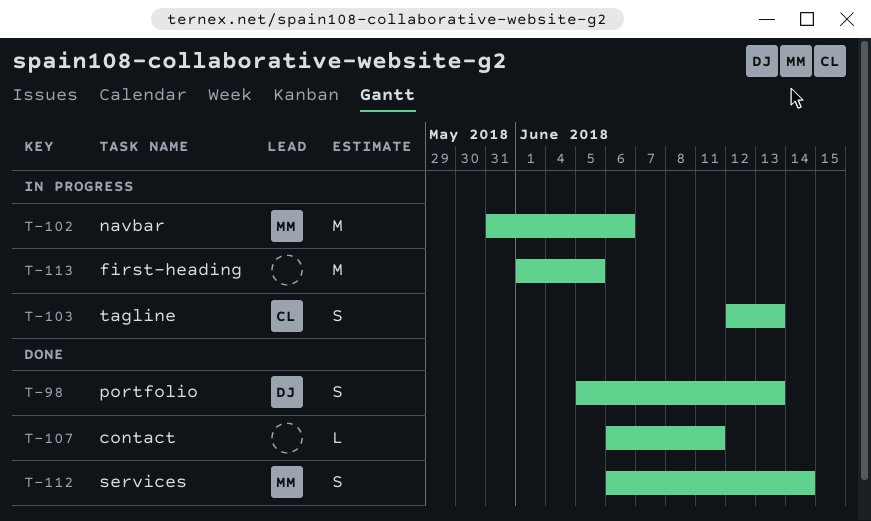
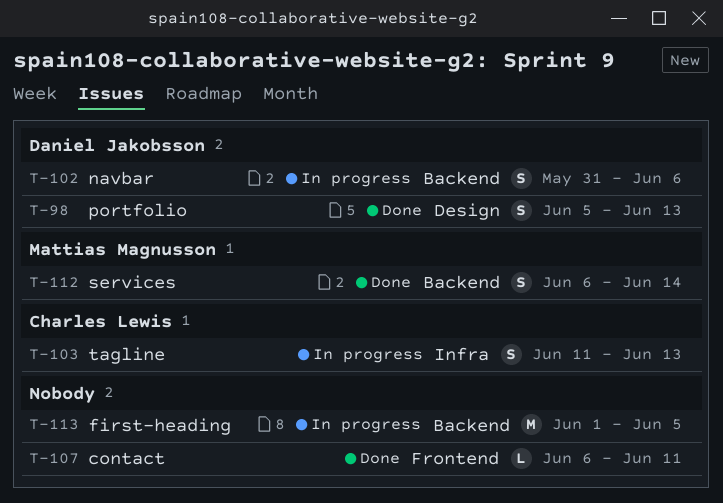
T-102, owner: Mattias Magnusson -> Daniel Jakobsson
T-102, estimate: M -> S
T-103, start: Jun 12 -> Jun 11

